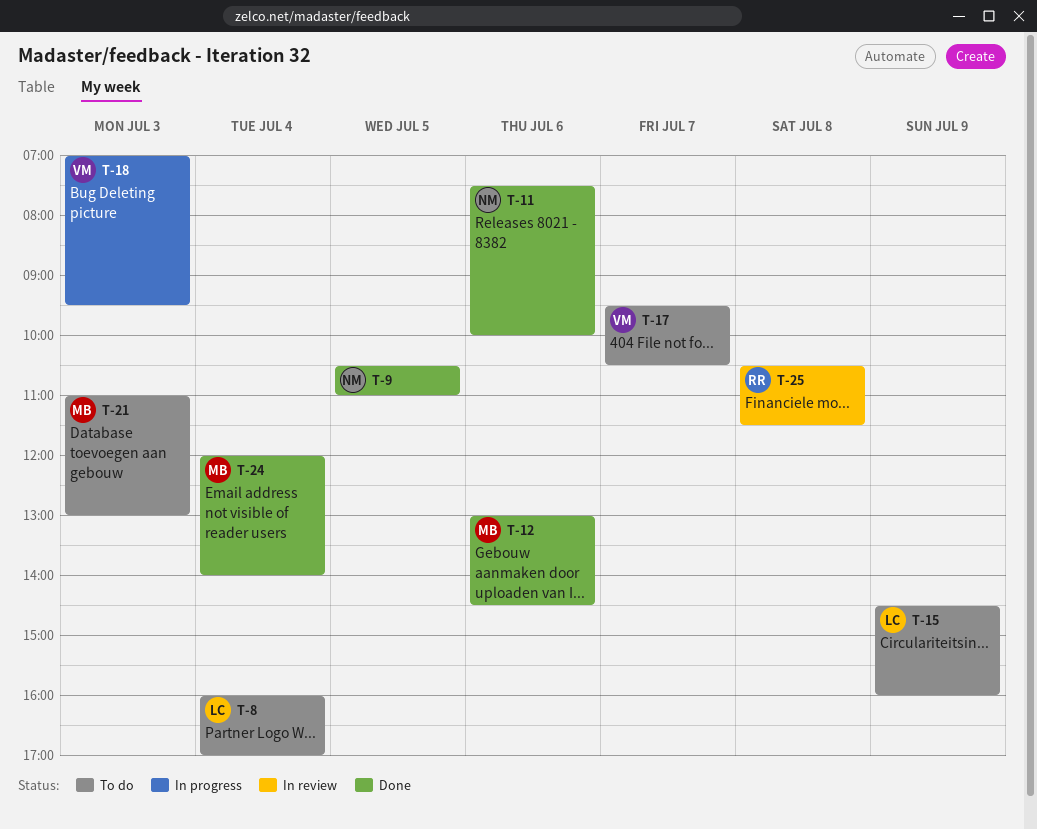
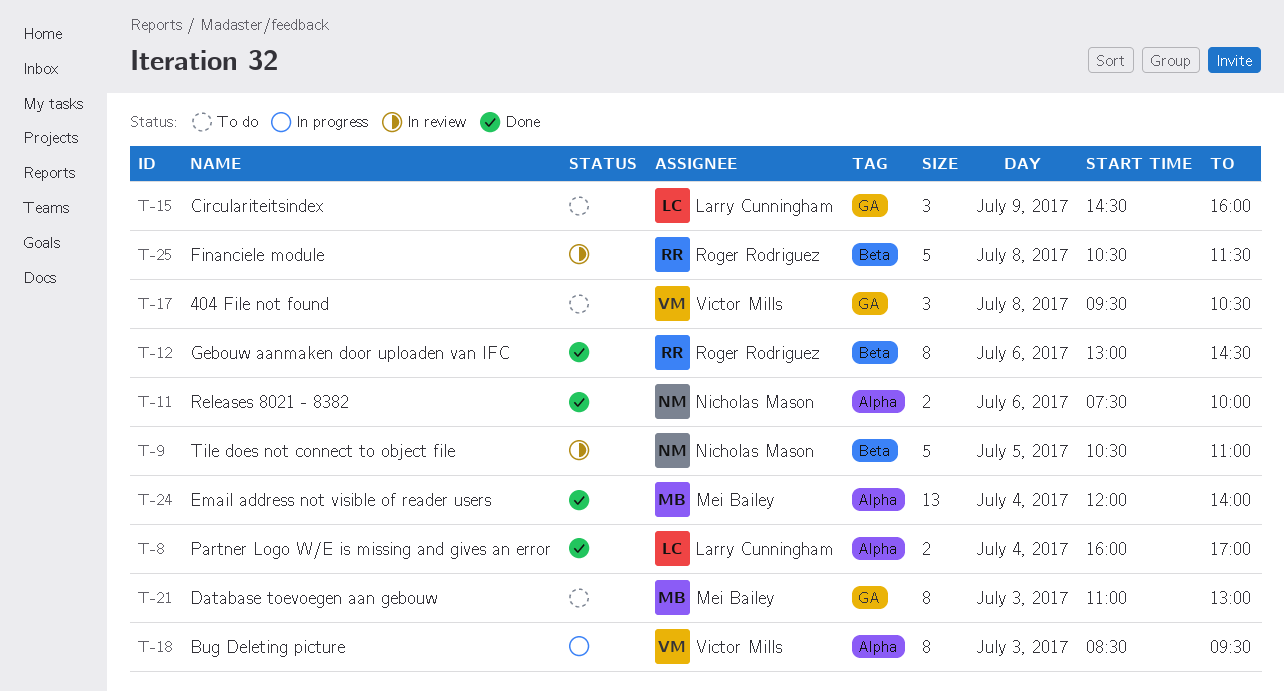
T-8, status: To do -> Done
T-9, status: Done -> In review
T-12, owner: Mei Bailey -> Roger Rodriguez
T-17, day: Jul 7 -> Jul 8
T-18, begins: 07:00 -> 08:30

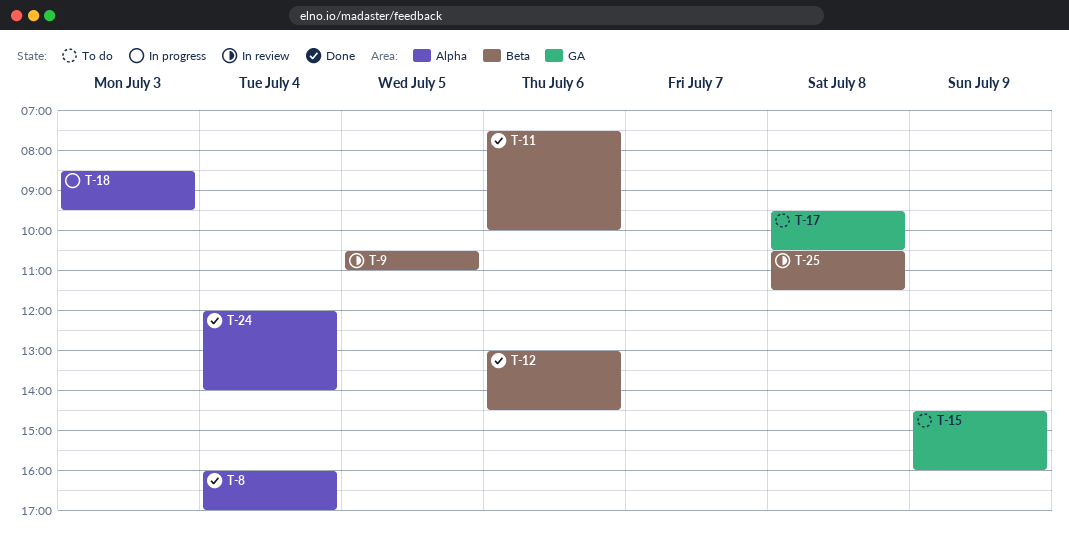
T-11, label: Alpha -> Beta
T-21: present -> none

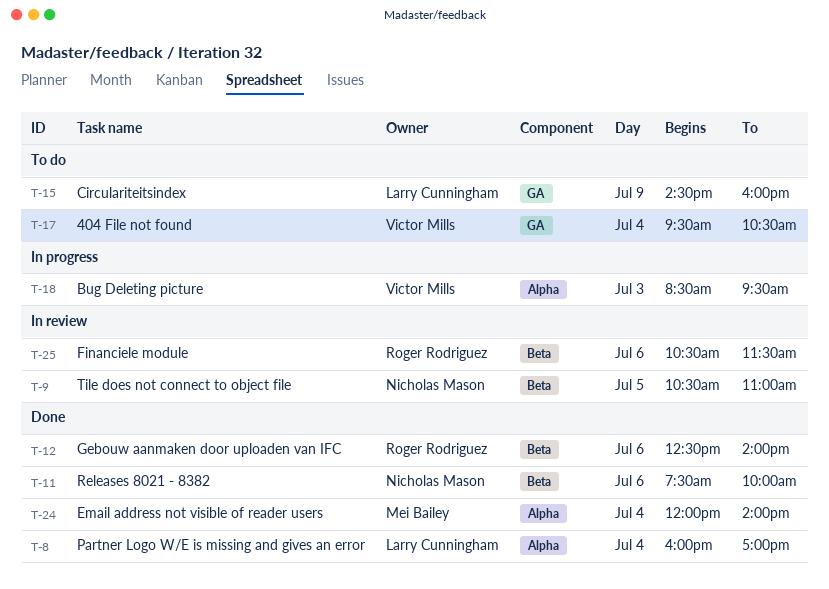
T-12, begins: 13:00 -> 12:30
T-12, ends: 14:30 -> 14:00
T-17, day: Jul 8 -> Jul 4
T-25, day: Jul 8 -> Jul 6

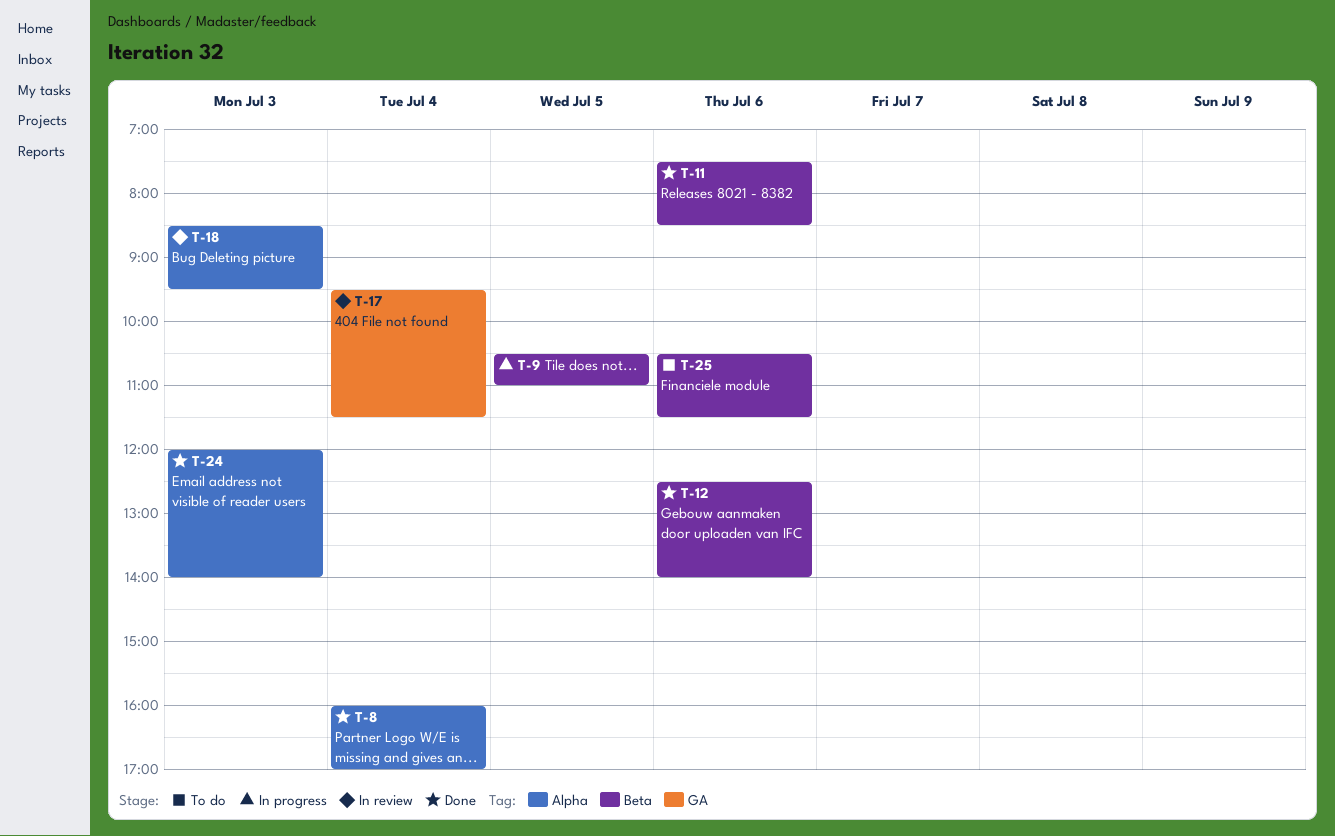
T-9, status: In review -> In progress
T-11, ends: 10:00 -> 08:30
T-15: present -> none
T-17, status: To do -> In review
T-17, ends: 10:30 -> 11:30
T-18, status: In progress -> In review
T-24, day: Jul 4 -> Jul 3
T-25, status: In review -> To do

